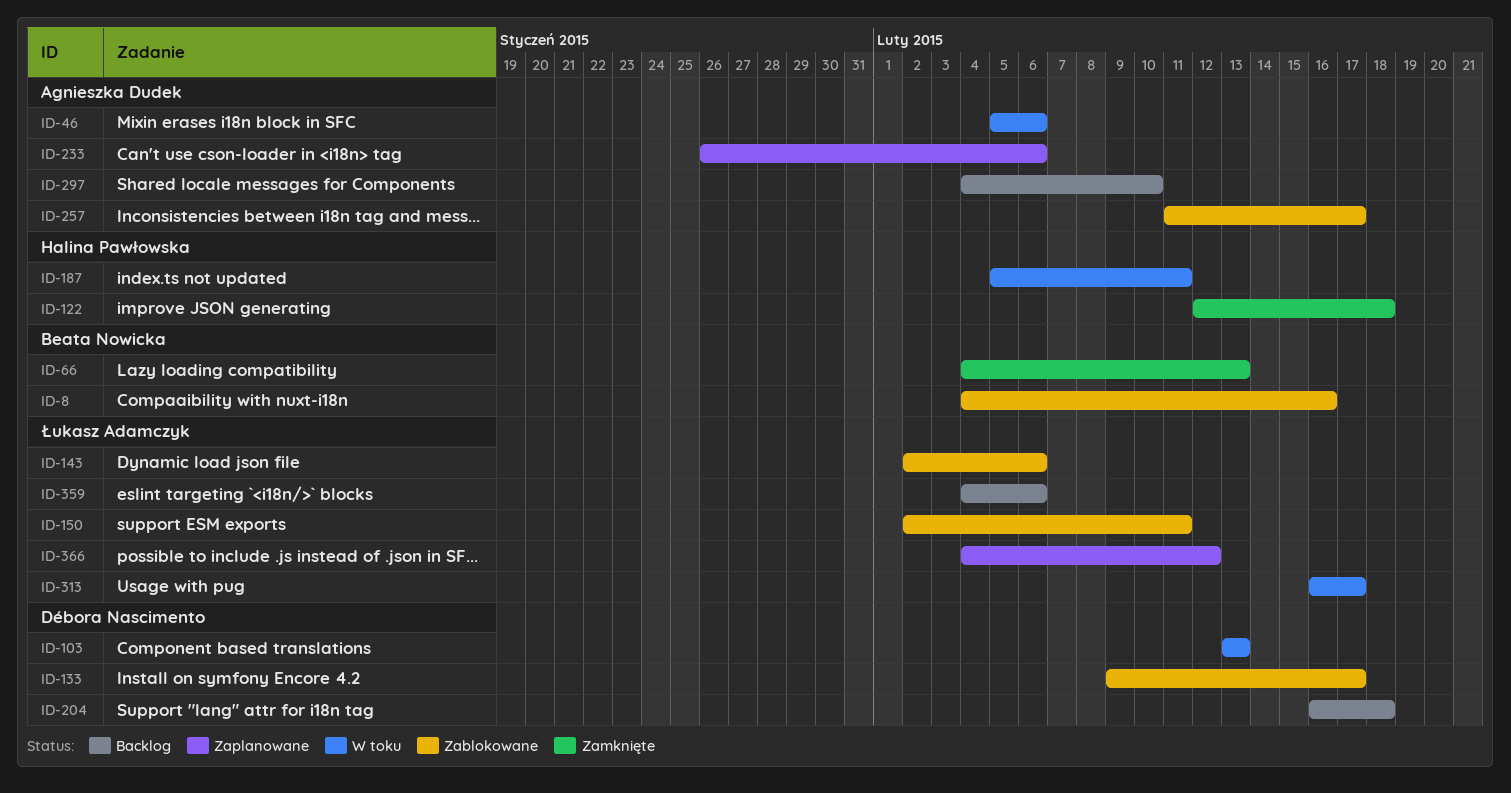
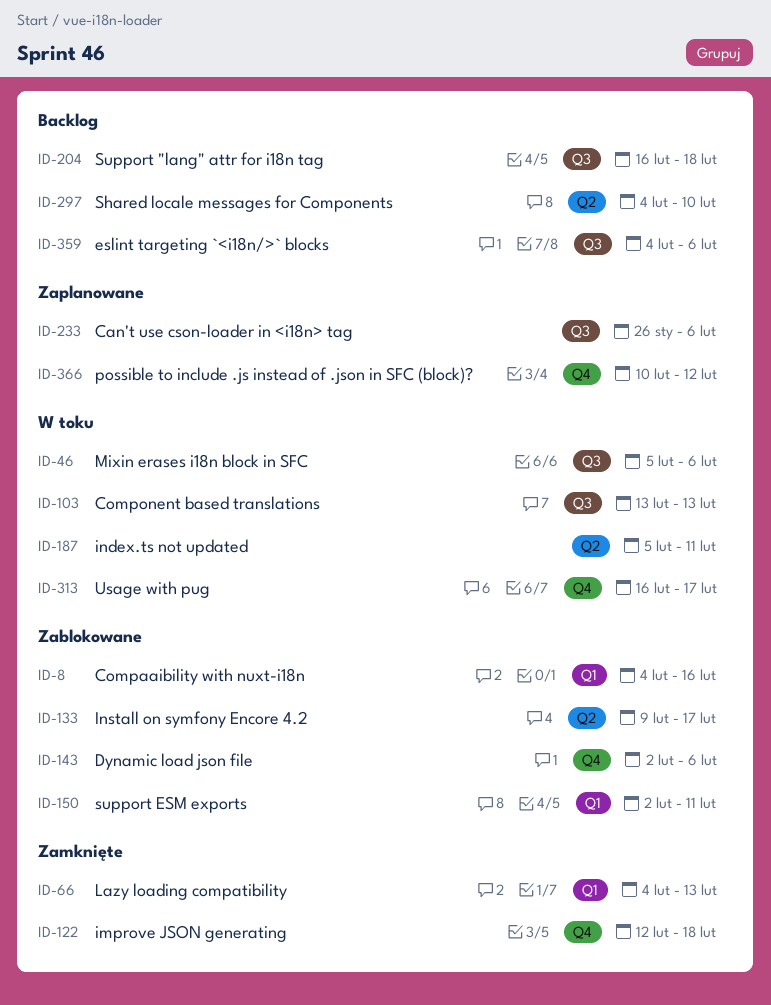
ID-257: present -> none
ID-366, start: Feb 4 -> Feb 10

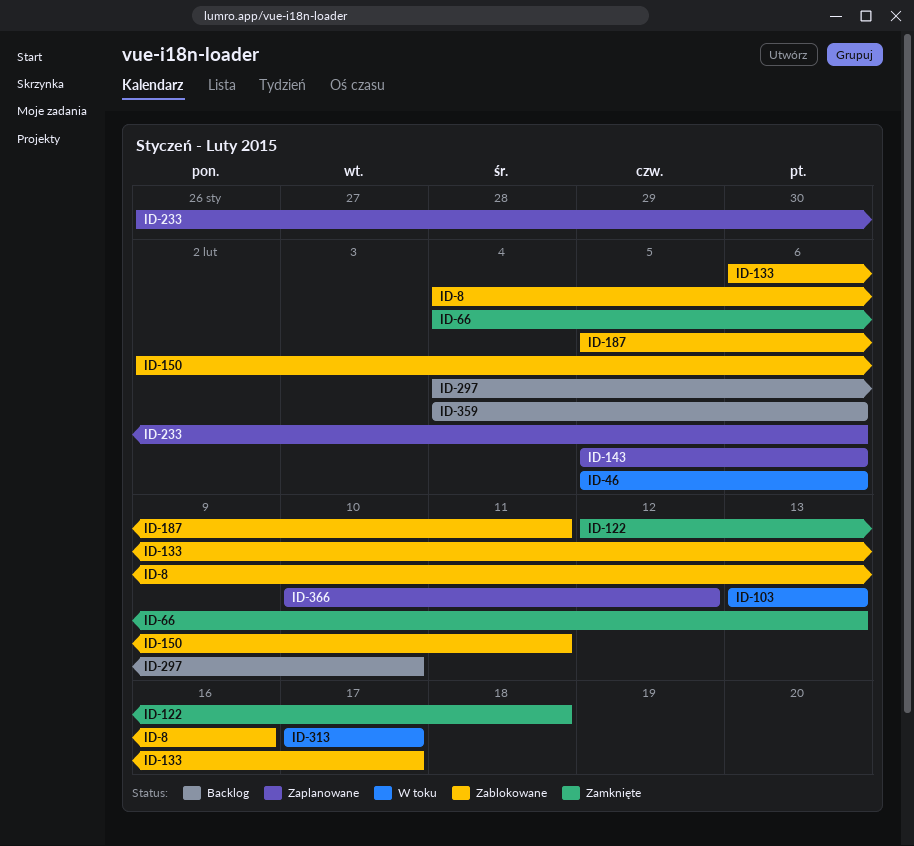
ID-133, start: Feb 9 -> Feb 6
ID-143, status: Zablokowane -> Zaplanowane
ID-143, start: Feb 2 -> Feb 5
ID-187, status: W toku -> Zablokowane
ID-204: present -> none
ID-313, start: Feb 16 -> Feb 17

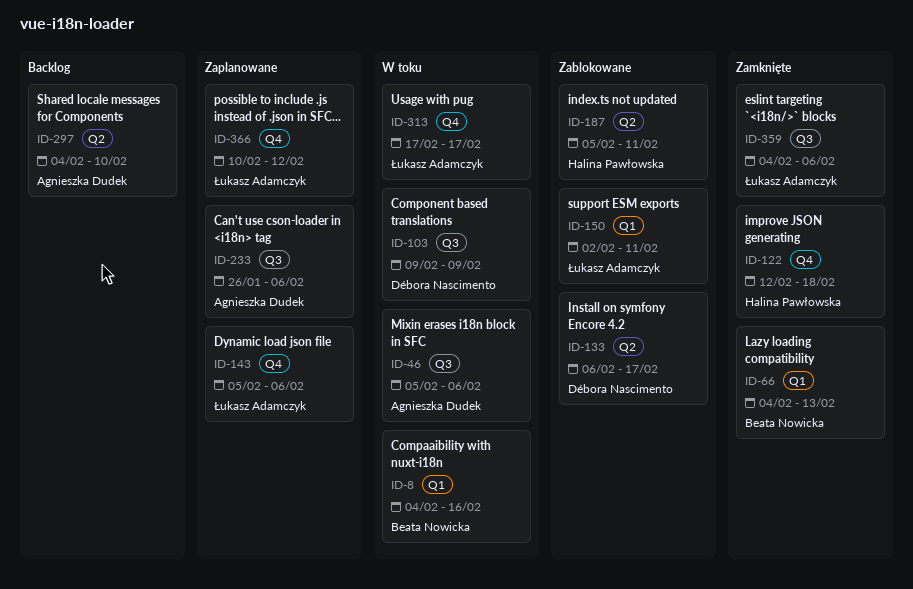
ID-8, status: Zablokowane -> W toku
ID-103, start: Feb 13 -> Feb 9
ID-103, due: Feb 13 -> Feb 9
ID-359, status: Backlog -> Zamknięte

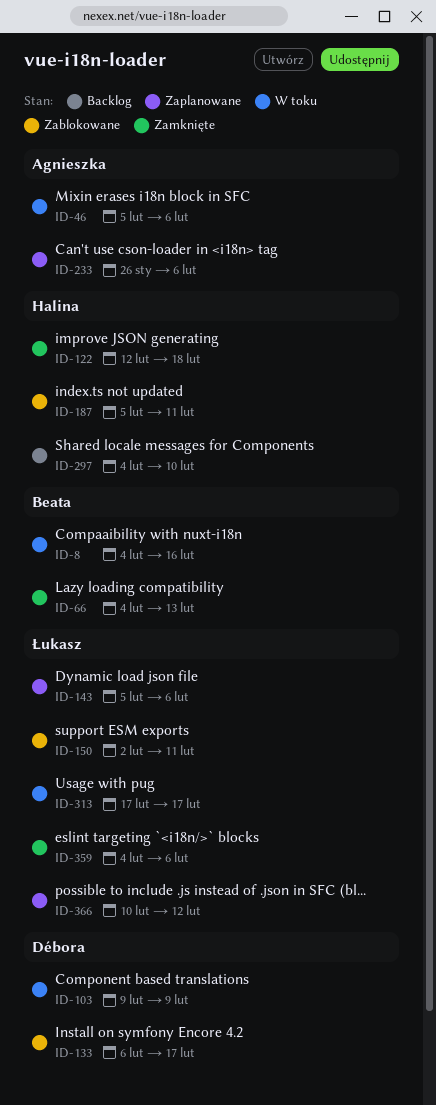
ID-297, owner: Agnieszka Dudek -> Halina Pawłowska

